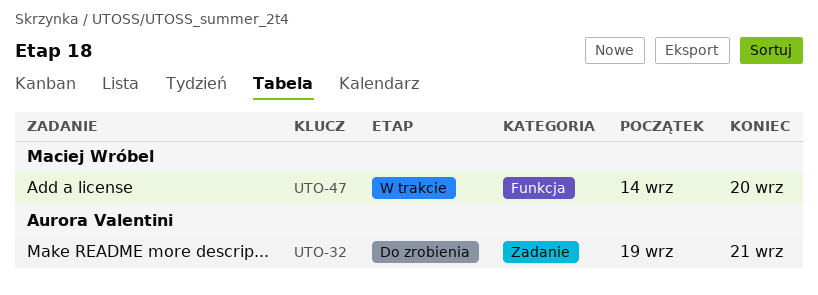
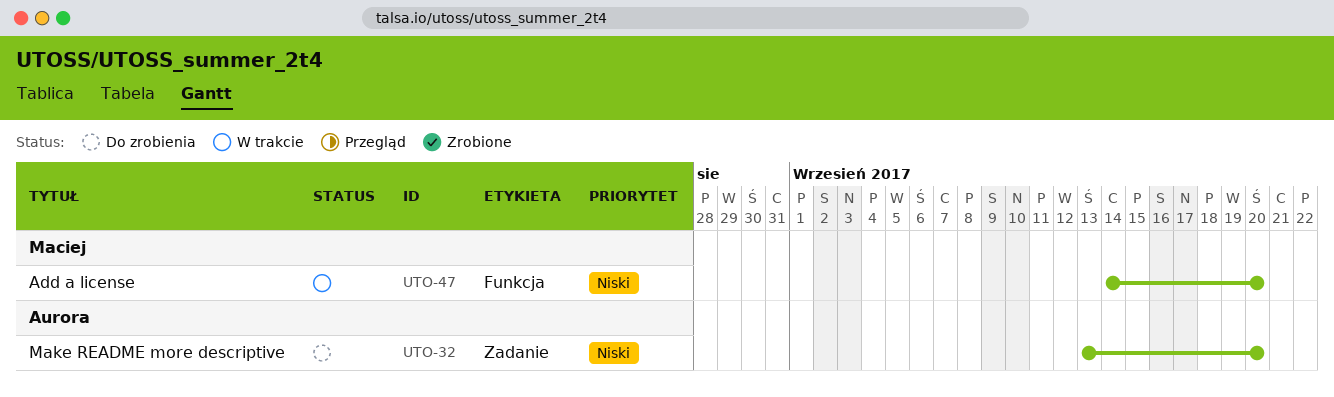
UTO-32, start: Sep 19 -> Sep 13
UTO-32, due: Sep 21 -> Sep 20

